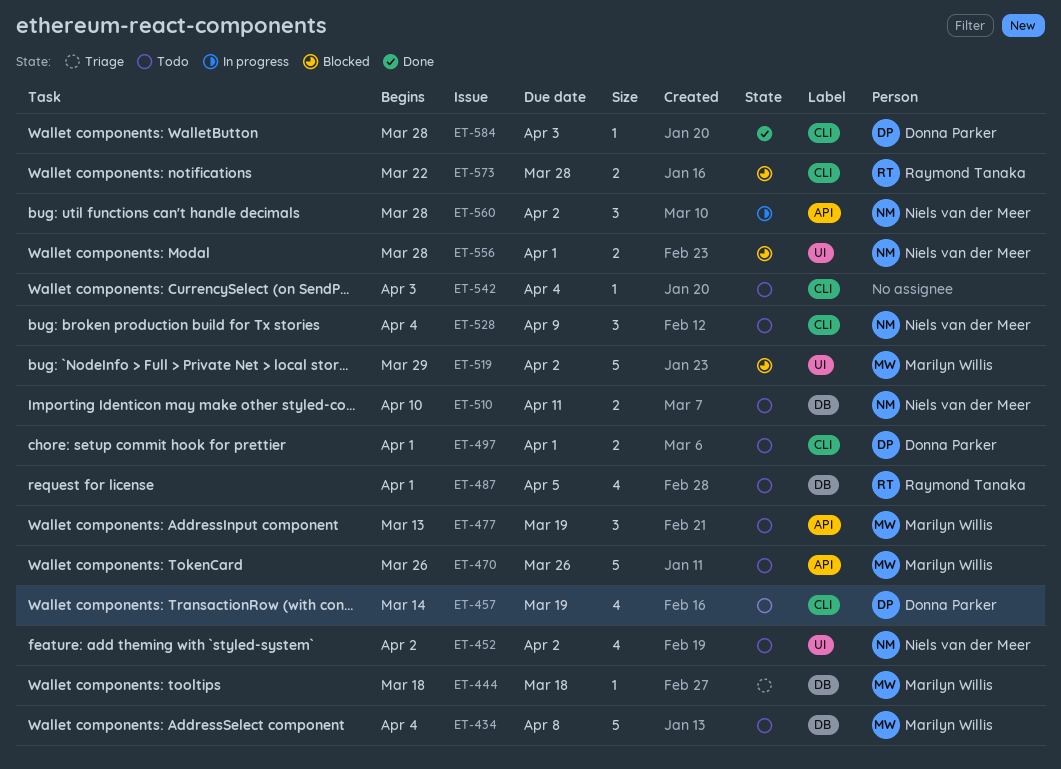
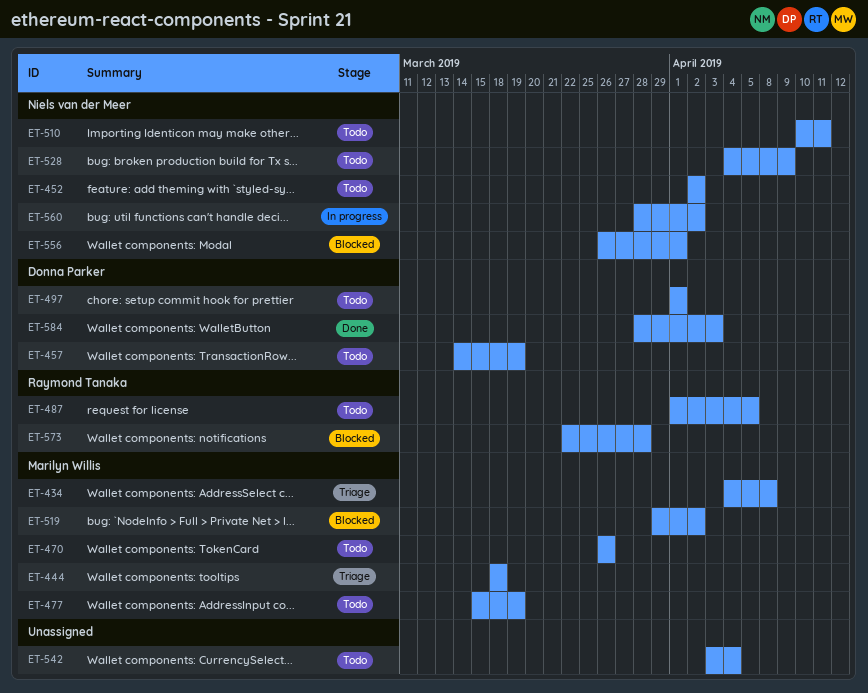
ET-434, status: Todo -> Triage
ET-477, start: Mar 13 -> Mar 15
ET-556, start: Mar 28 -> Mar 26

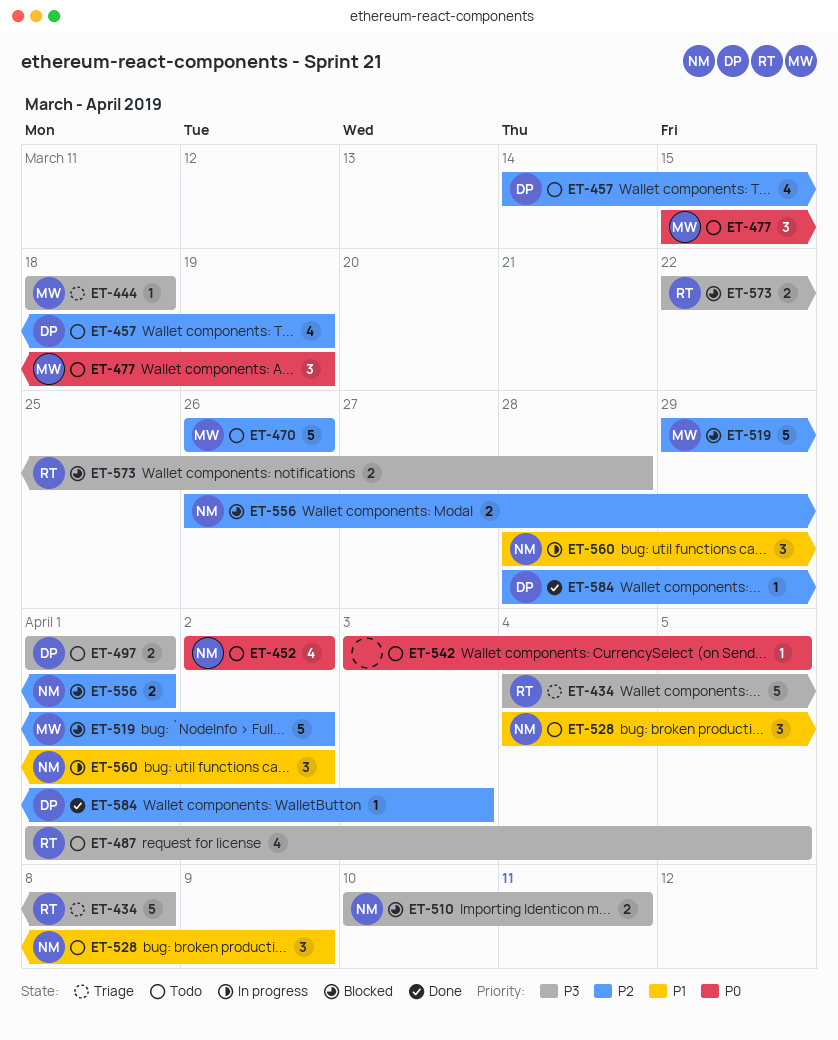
ET-434, owner: Marilyn Willis -> Raymond Tanaka
ET-510, status: Todo -> Blocked
ET-542, due: Apr 4 -> Apr 5

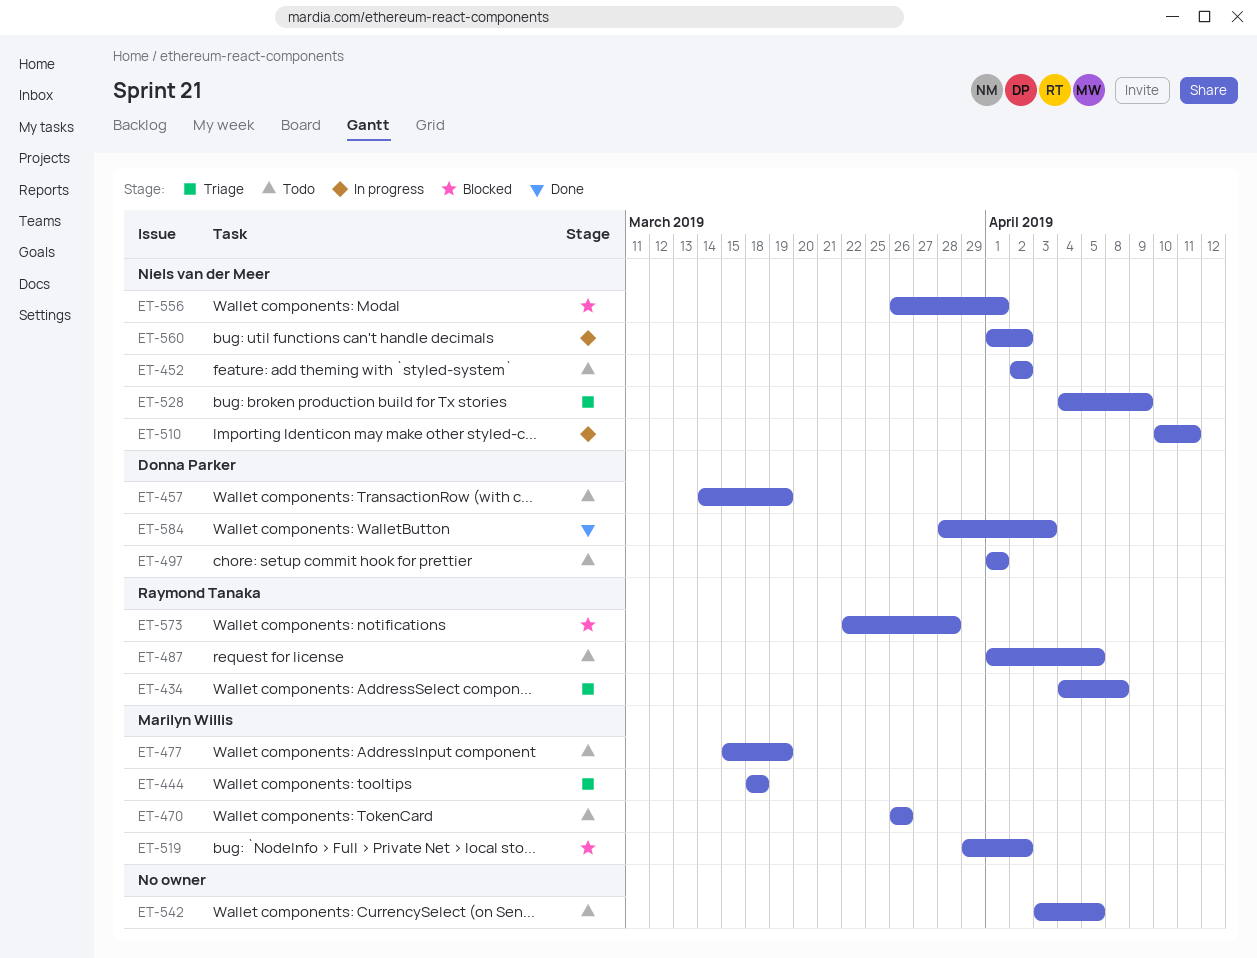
ET-510, status: Blocked -> In progress
ET-528, status: Todo -> Triage
ET-560, start: Mar 28 -> Apr 1

